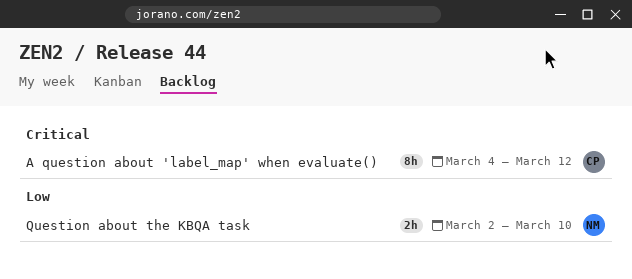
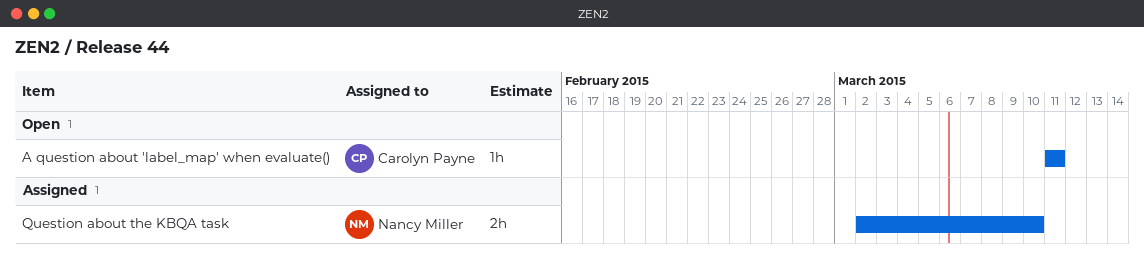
A question about 'label_map' when evaluate(), estimate: 8h -> 1h
A question about 'label_map' when evaluate(), start: Mar 4 -> Mar 11
A question about 'label_map' when evaluate(), due: Mar 12 -> Mar 11

